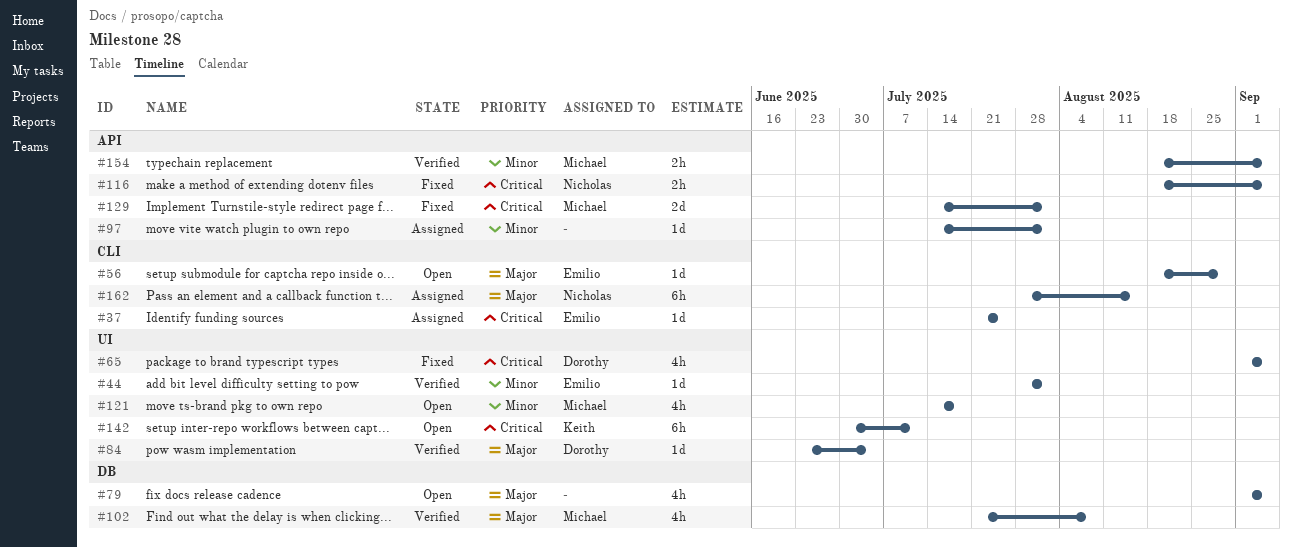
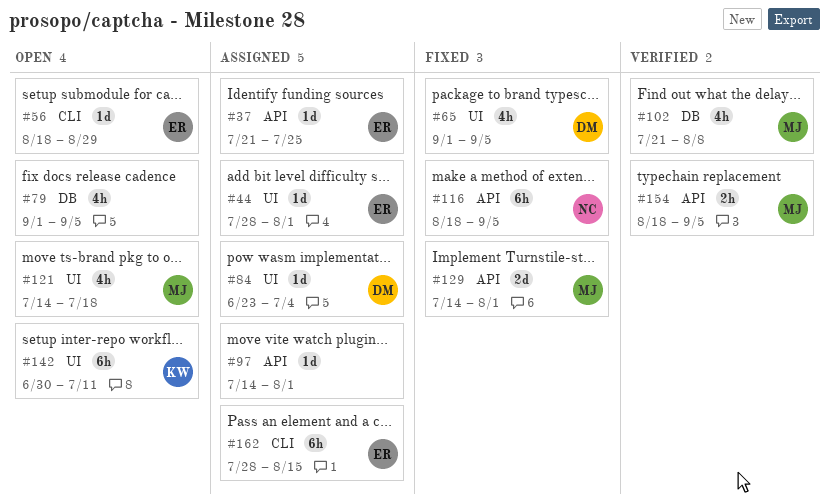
#37, label: CLI -> API
#44, status: Verified -> Assigned
#84, status: Verified -> Assigned
#116, estimate: 2h -> 6h
#162, owner: Nicholas -> Emilio

